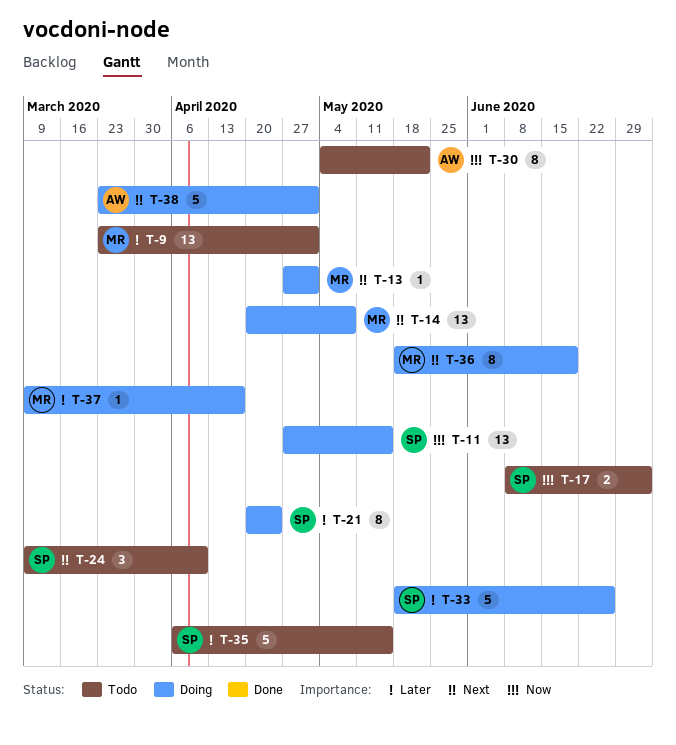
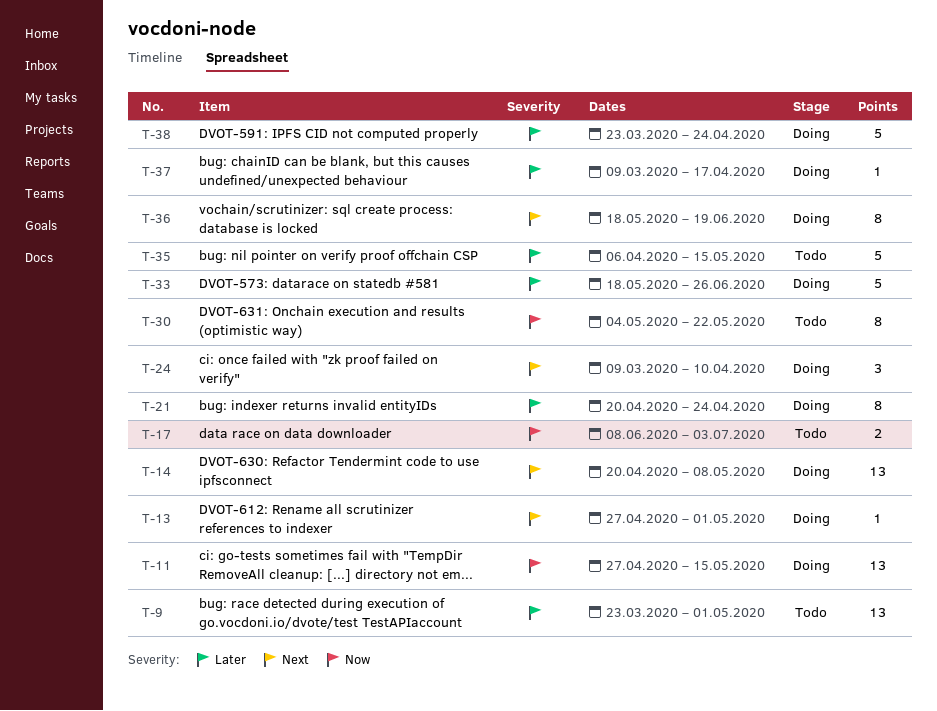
T-24, status: Todo -> Doing
T-38, priority: Next -> Later
T-38, due: May 1 -> Apr 24

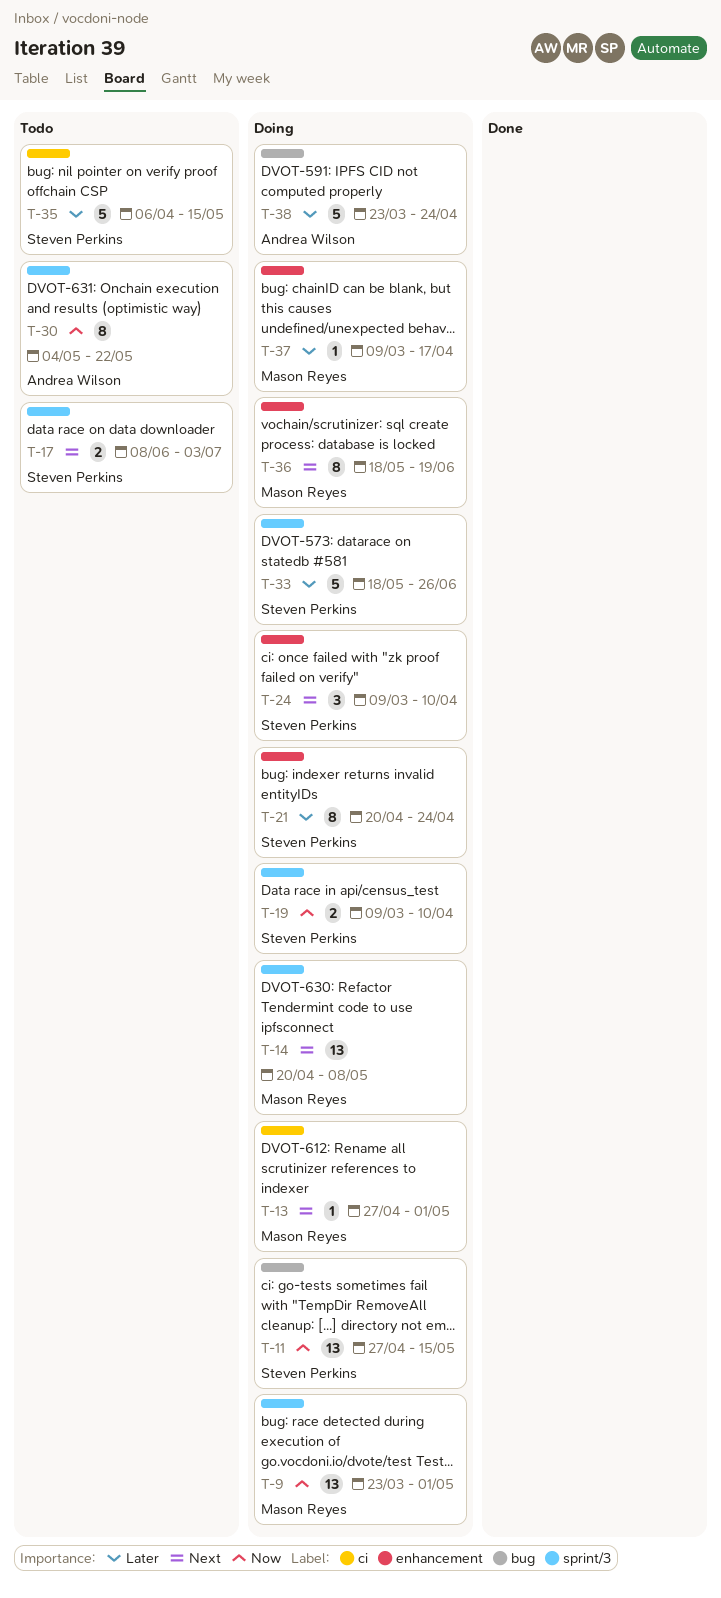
T-9, status: Todo -> Doing
T-9, priority: Later -> Now
T-17, priority: Now -> Next
T-19: none -> present

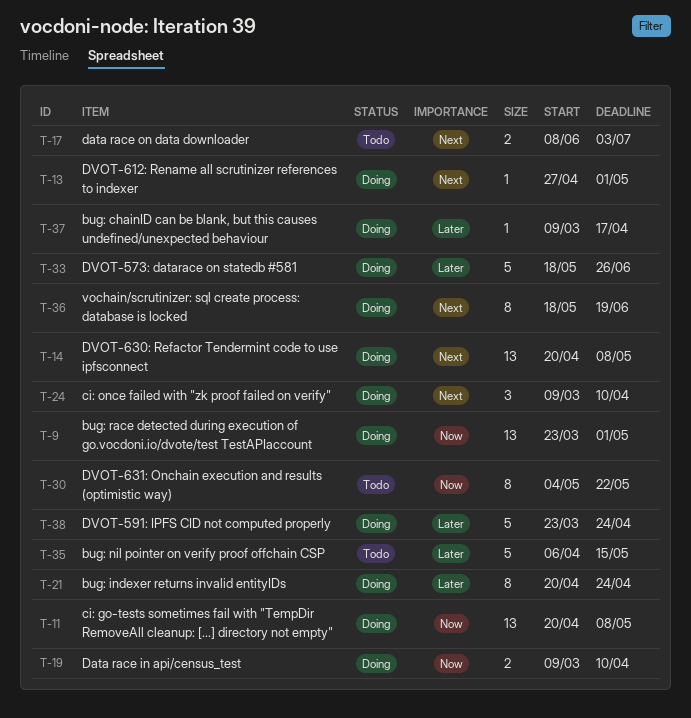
T-11, start: Apr 27 -> Apr 20
T-11, due: May 15 -> May 8

